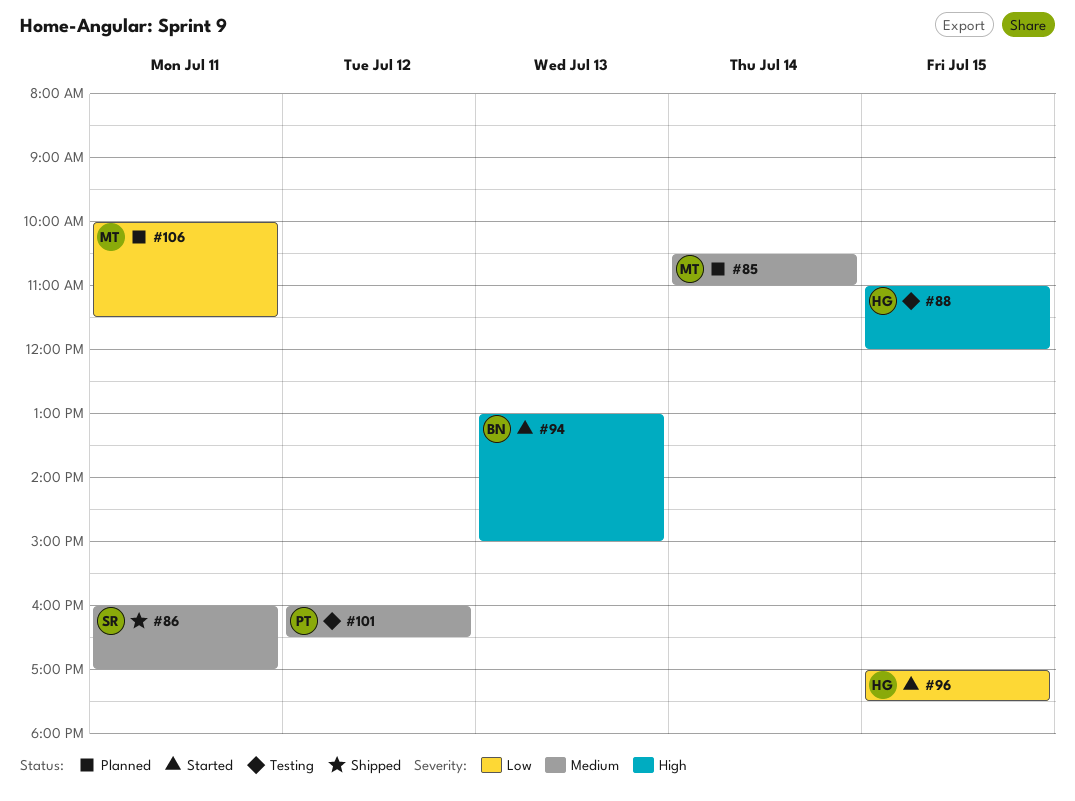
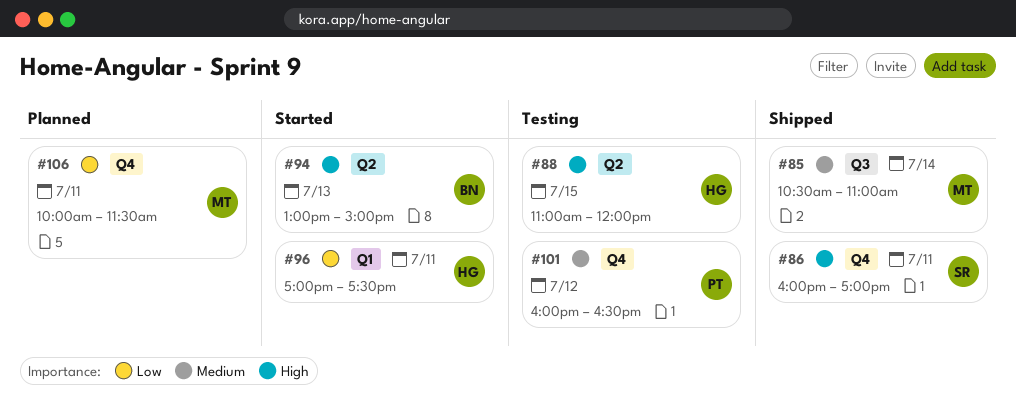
#85, status: Planned -> Shipped
#86, priority: Medium -> High
#96, day: Jul 15 -> Jul 11

